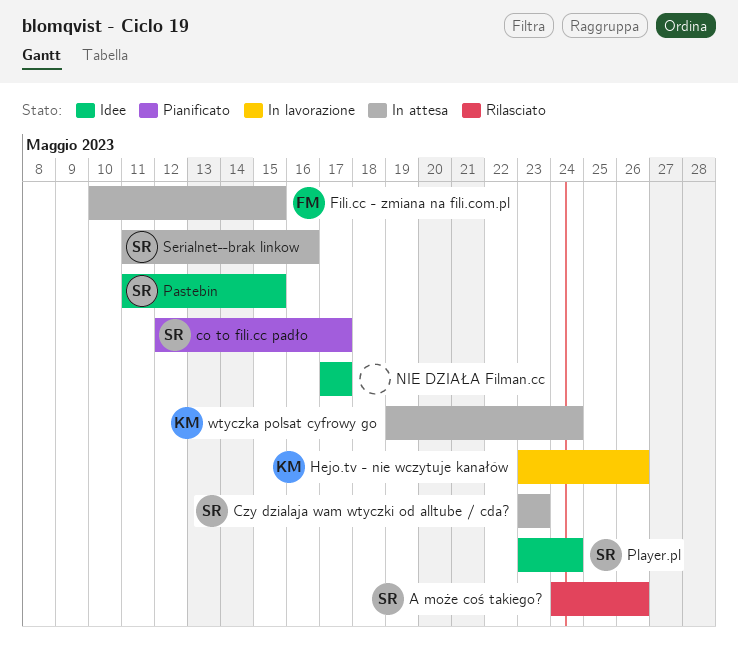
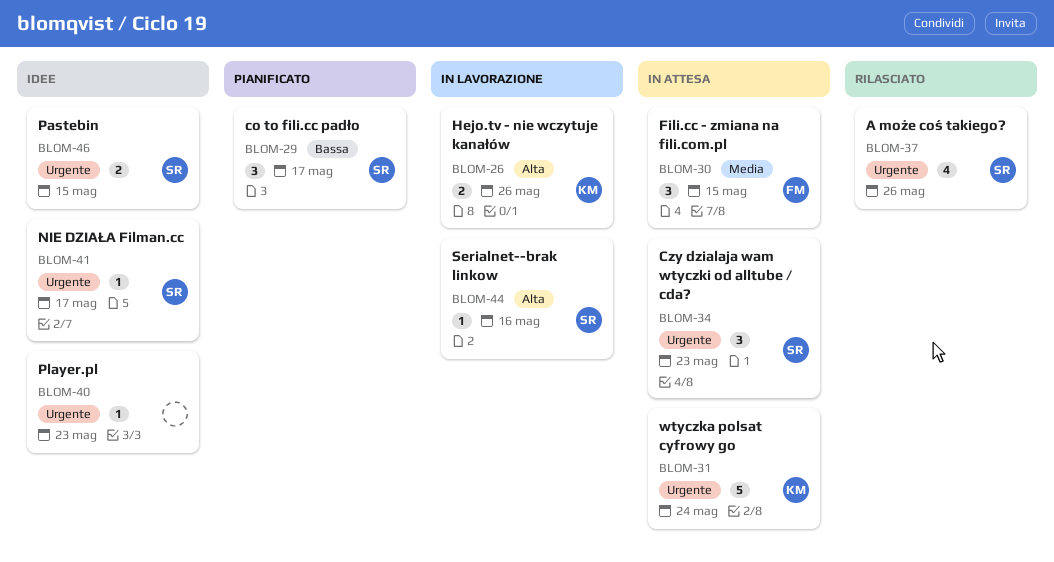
NIE DZIAŁA Filman.cc, owner: none -> SR
Player.pl, owner: SR -> none
Player.pl, due: May 24 -> May 23
Serialnet--brak linkow, status: In attesa -> In lavorazione

